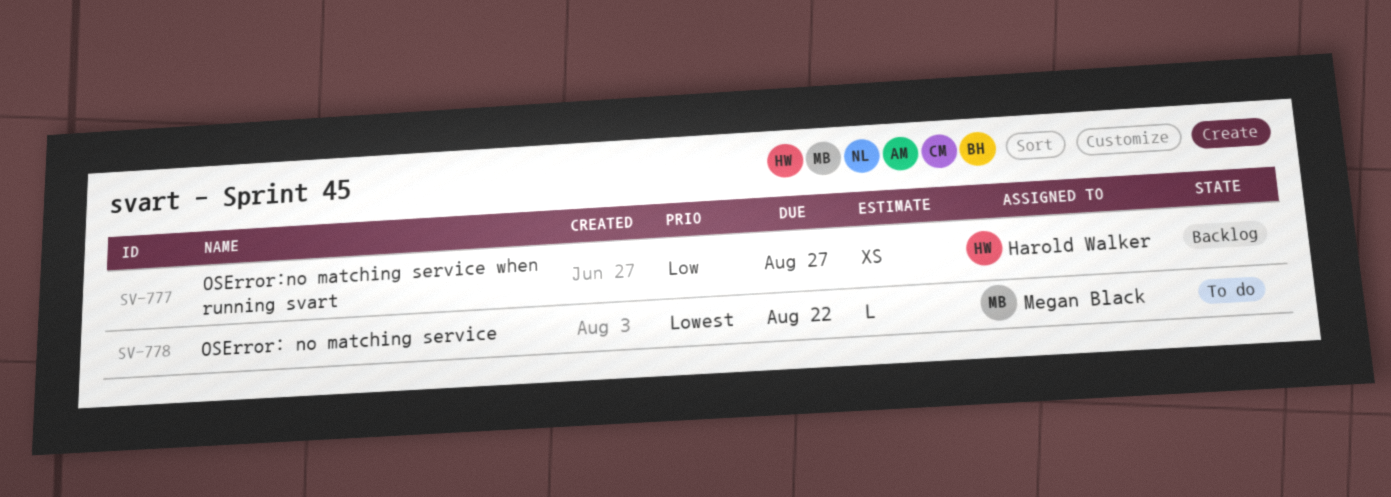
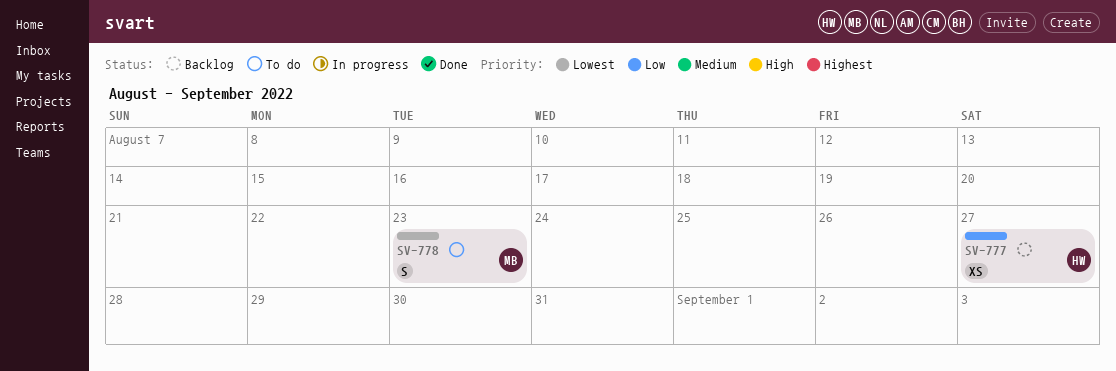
SV-778, estimate: L -> S
SV-778, due: Aug 22 -> Aug 23

